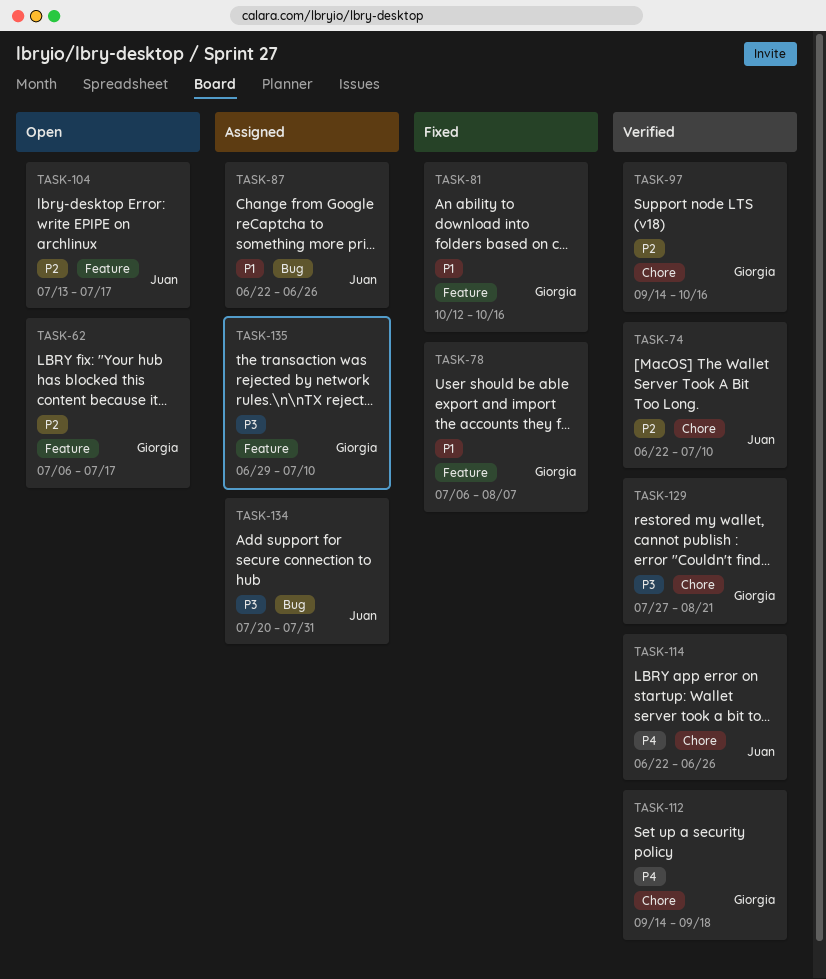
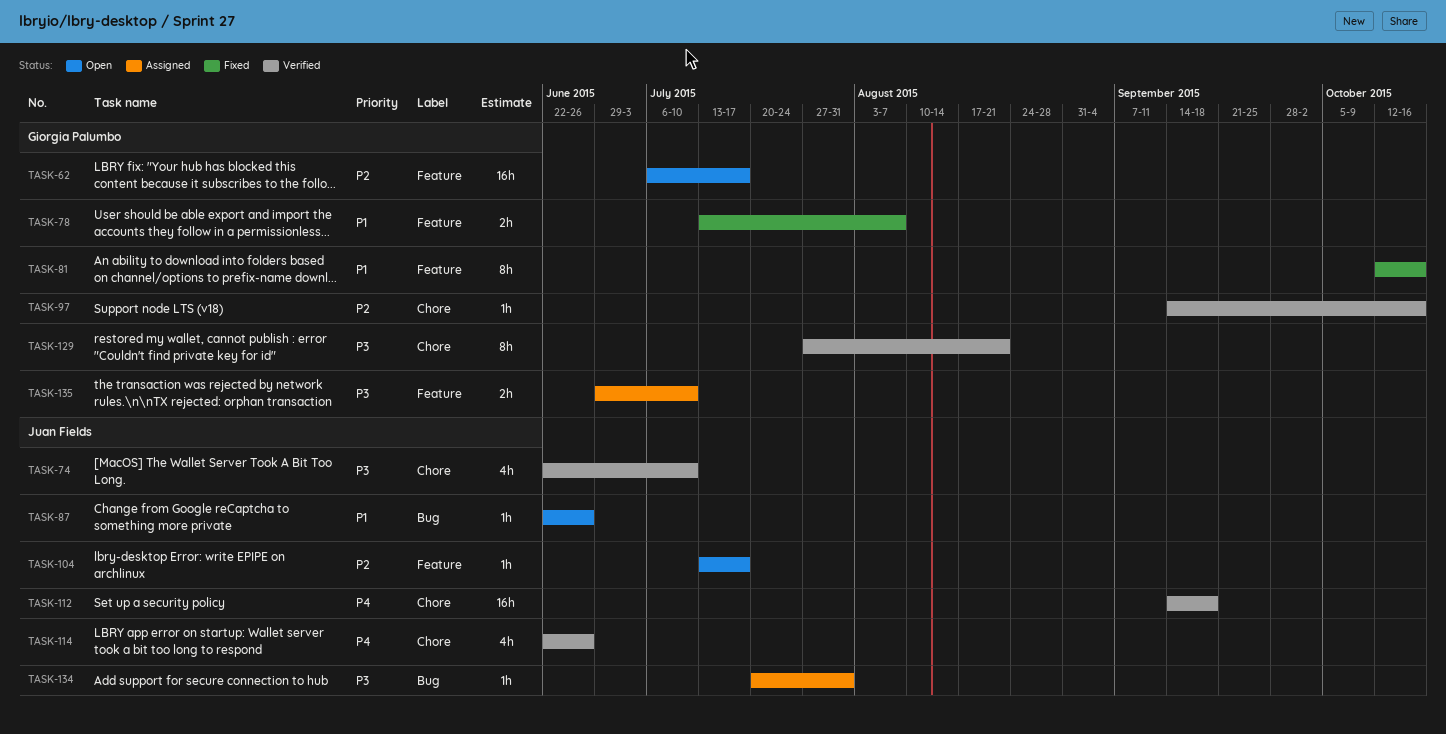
TASK-74, priority: P2 -> P3
TASK-78, start: Jul 6 -> Jul 13
TASK-87, status: Assigned -> Open
TASK-112, owner: Giorgia Palumbo -> Juan Fields

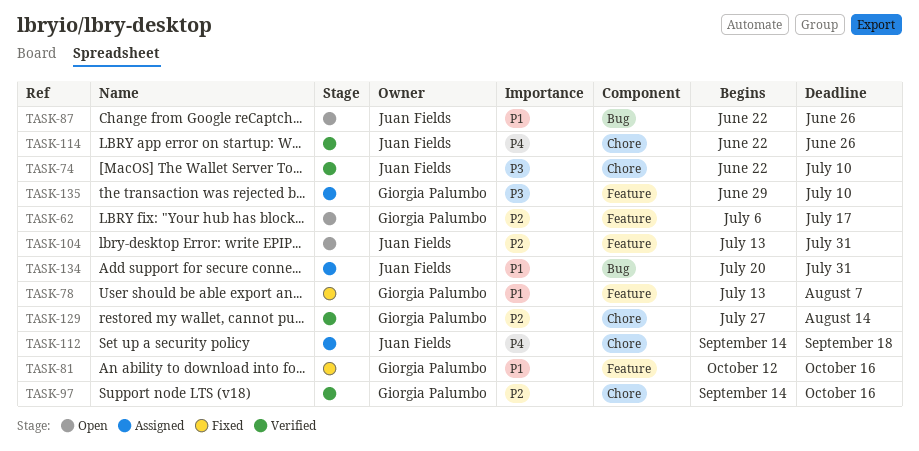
TASK-104, due: Jul 17 -> Jul 31
TASK-112, status: Verified -> Assigned
TASK-129, priority: P3 -> P2
TASK-129, due: Aug 21 -> Aug 14
TASK-134, priority: P3 -> P1

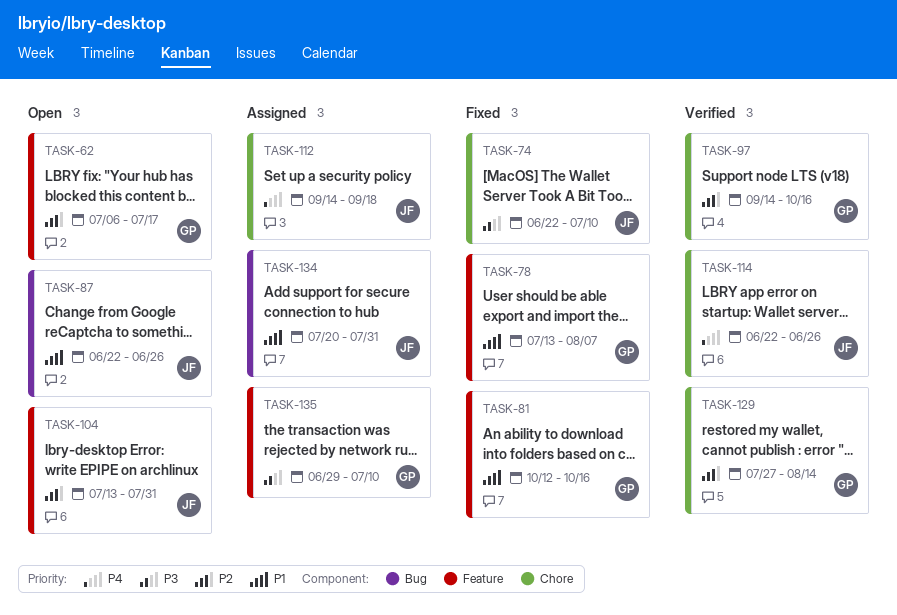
TASK-74, status: Verified -> Fixed

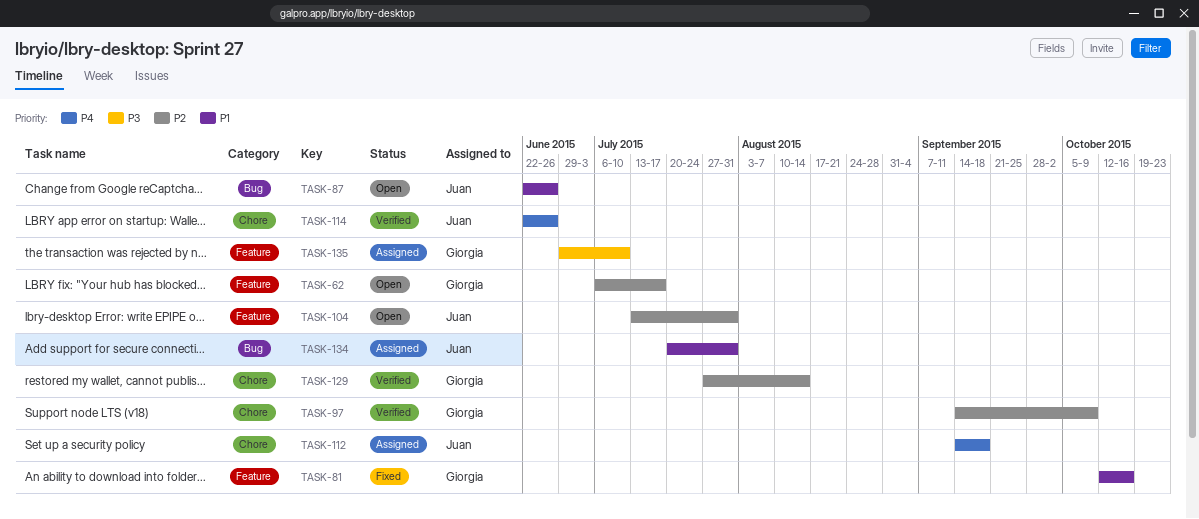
TASK-74: present -> none
TASK-78: present -> none
TASK-97, due: Oct 16 -> Oct 9

